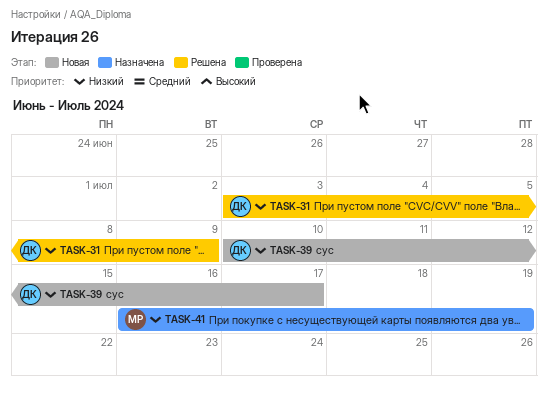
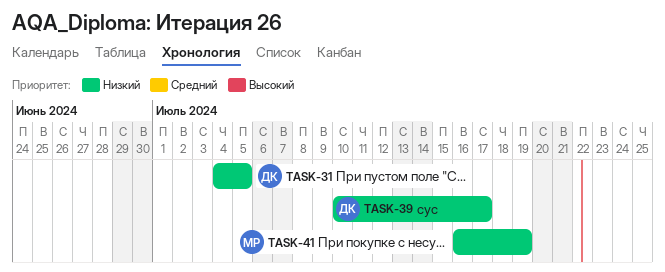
TASK-31, start: Jul 3 -> Jul 4
TASK-31, due: Jul 9 -> Jul 5

